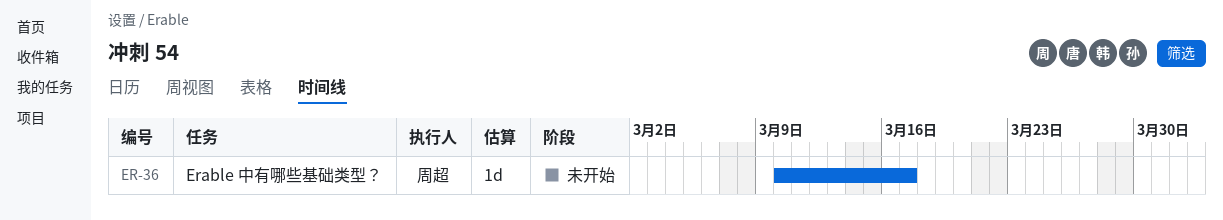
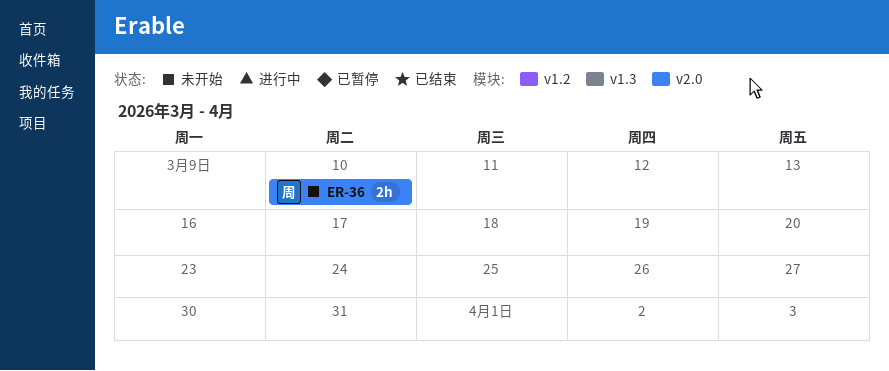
ER-36, estimate: 1d -> 2h
ER-36, due: Mar 17 -> Mar 10

